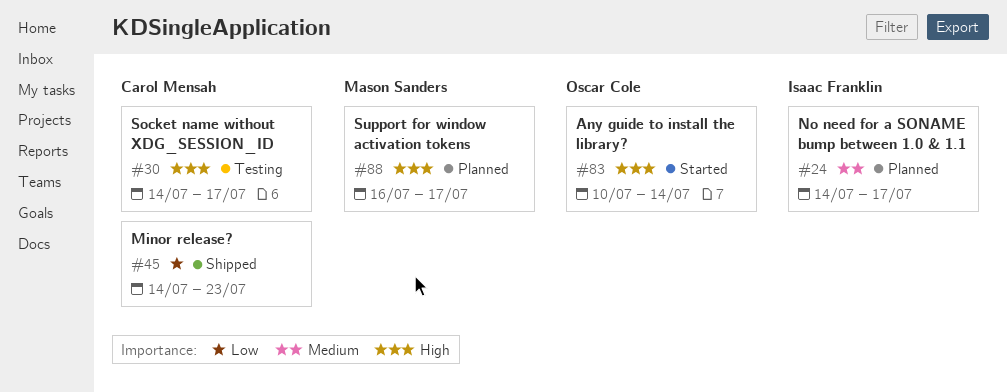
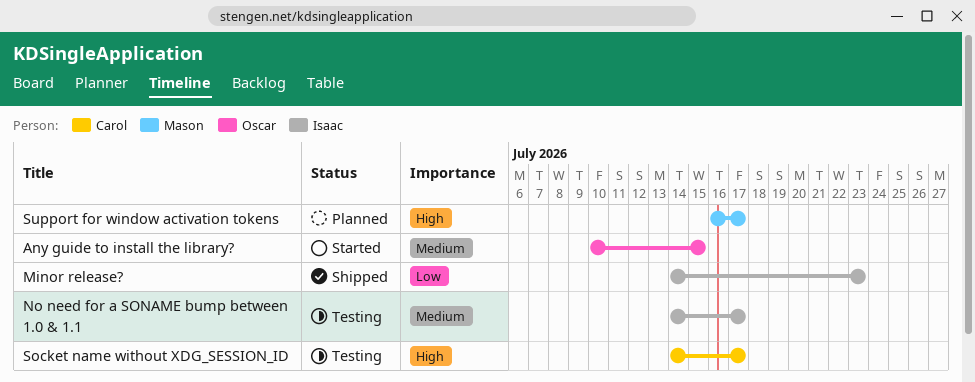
Any guide to install the library?, priority: High -> Medium
Any guide to install the library?, due: Jul 14 -> Jul 15
Minor release?, owner: Carol Mensah -> Isaac Franklin
No need for a SONAME bump between 1.0 & 1.1, status: Planned -> Testing

